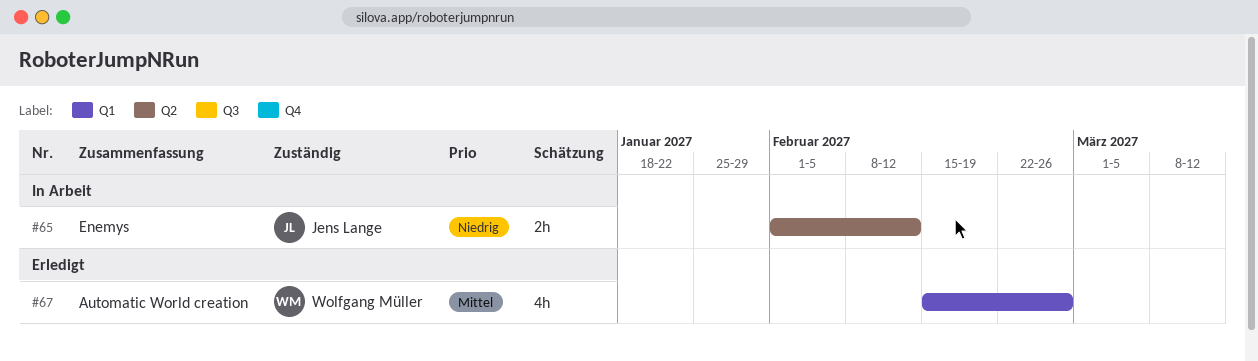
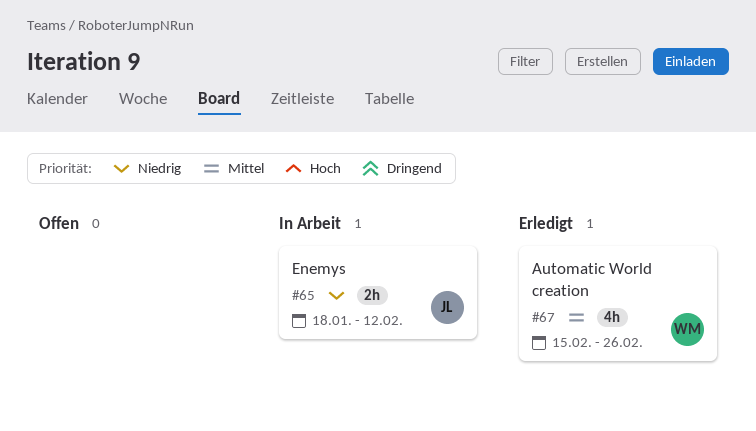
#65, start: Feb 1 -> Jan 18

